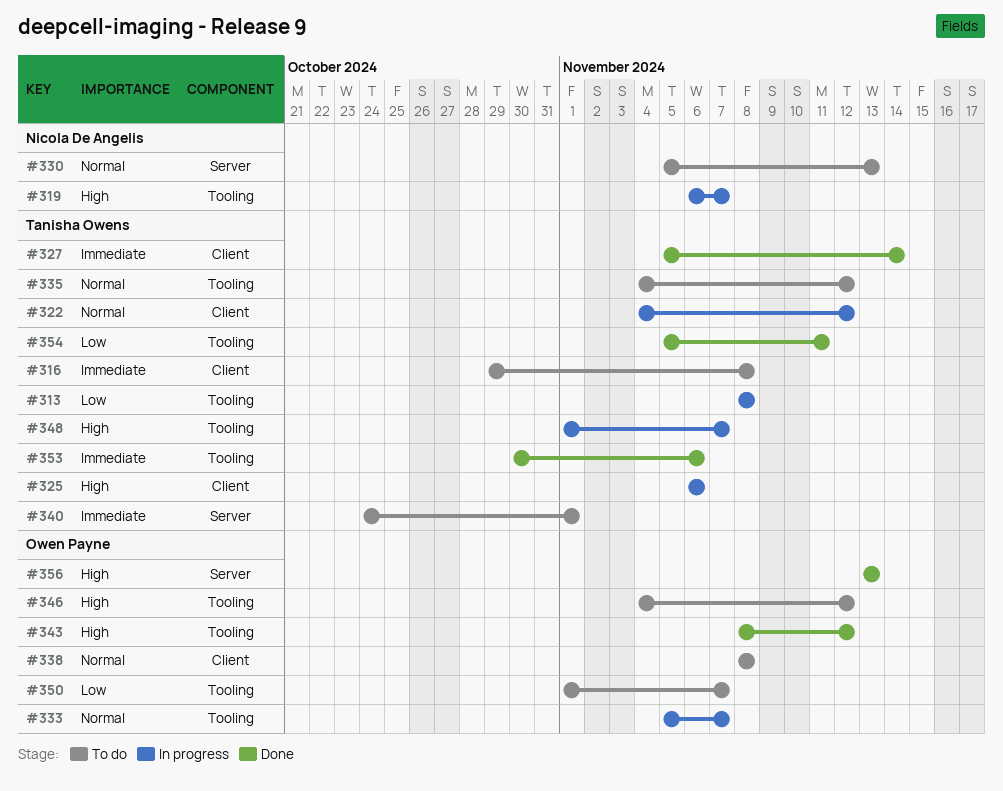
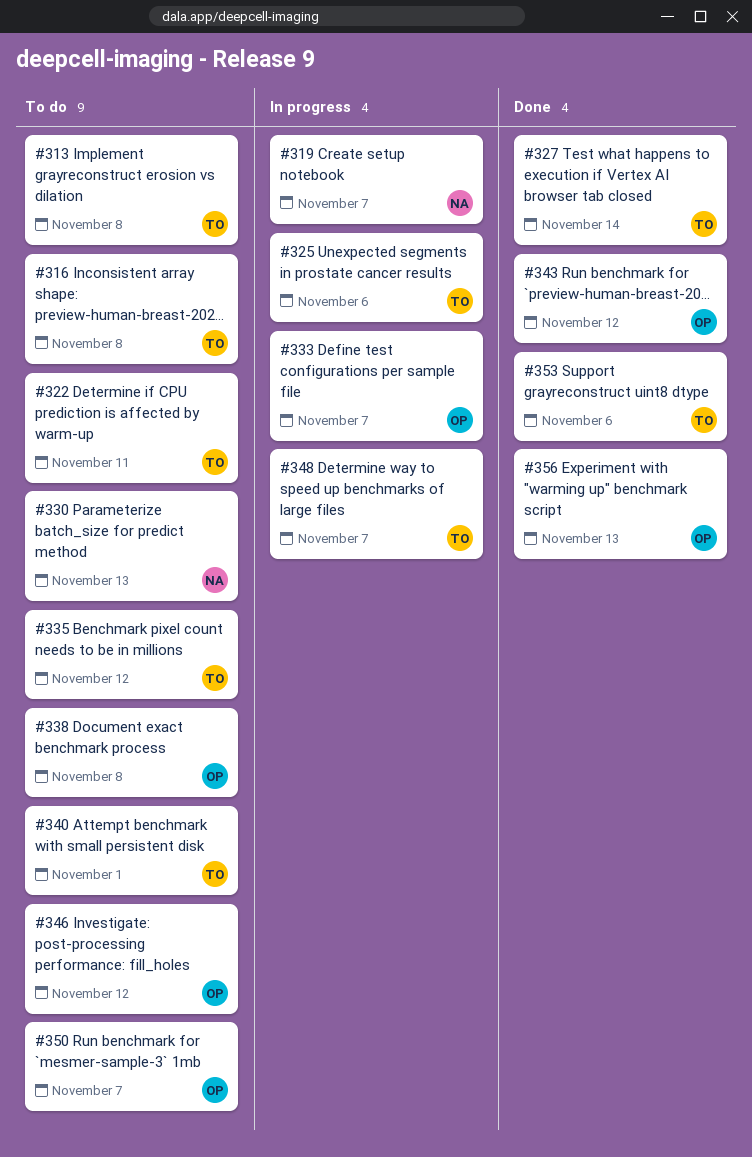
#313, status: In progress -> To do
#322, status: In progress -> To do
#322, due: Nov 12 -> Nov 11
#354: present -> none

